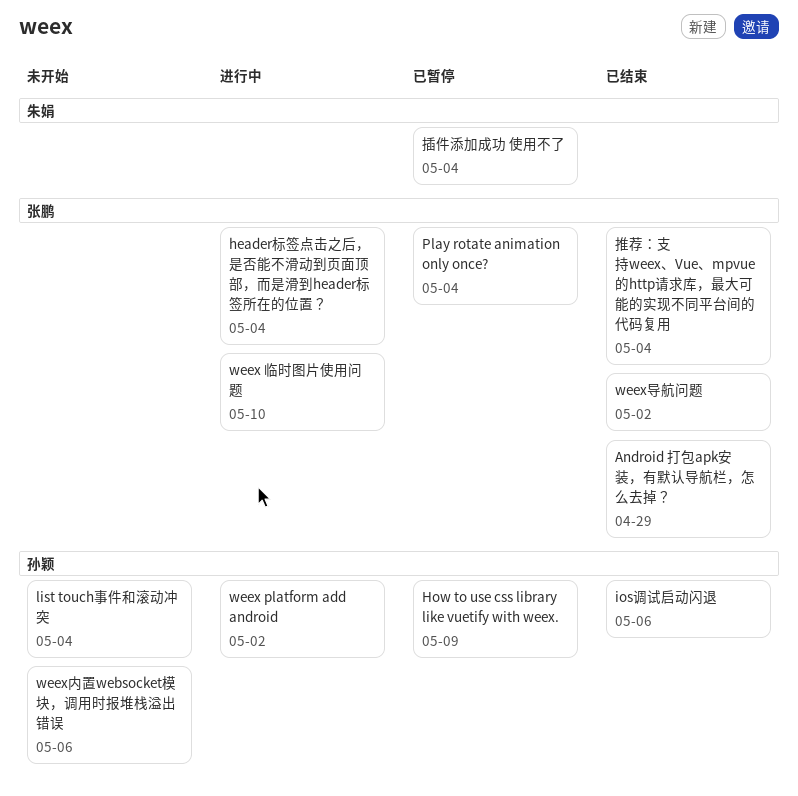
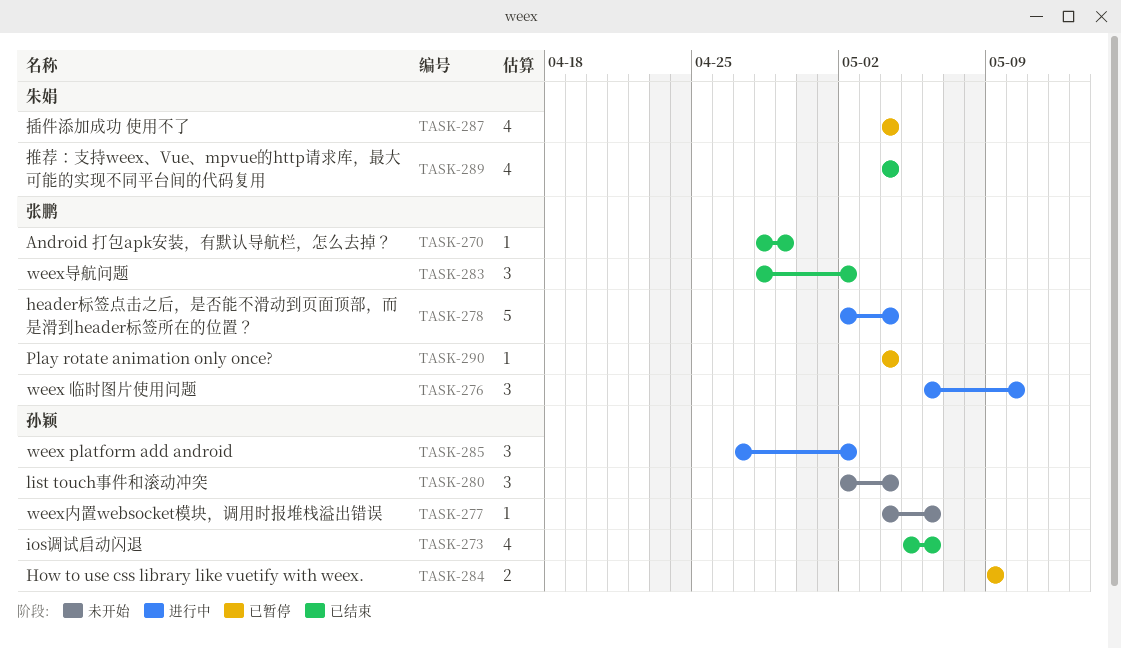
推荐：支持weex、Vue、mpvue的http请求库，最大可能的实现不同平台间的代码复用, owner: 张鹏 -> 朱娟

